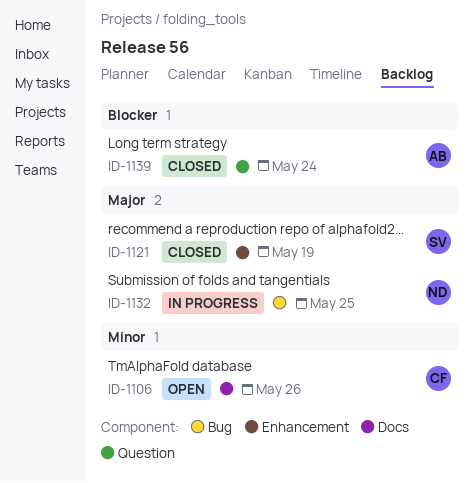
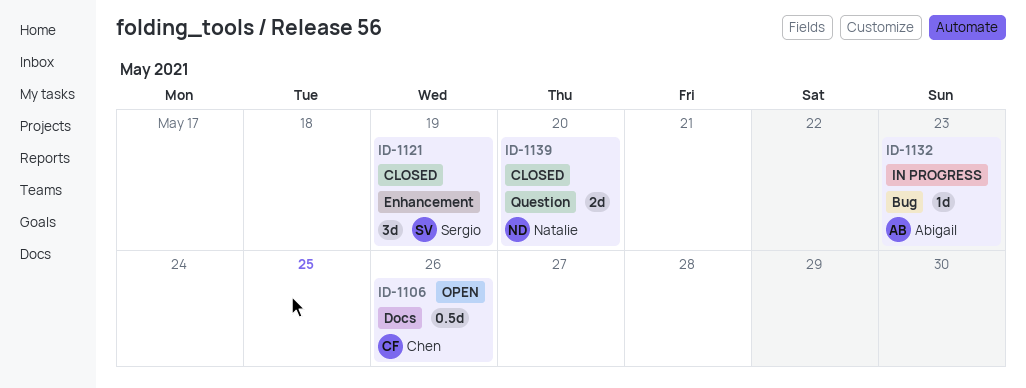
ID-1132, owner: Natalie -> Abigail
ID-1132, due: May 25 -> May 23
ID-1139, owner: Abigail -> Natalie
ID-1139, due: May 24 -> May 20

